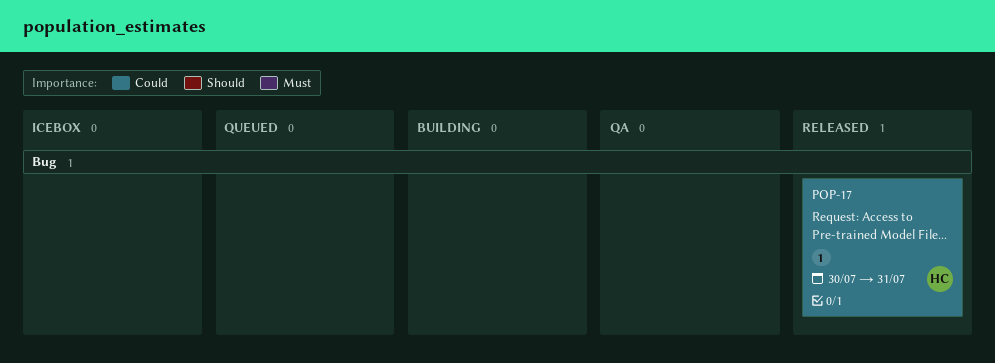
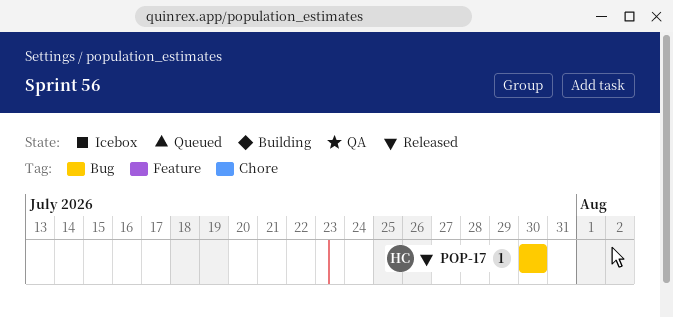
POP-17, due: Jul 31 -> Jul 30

